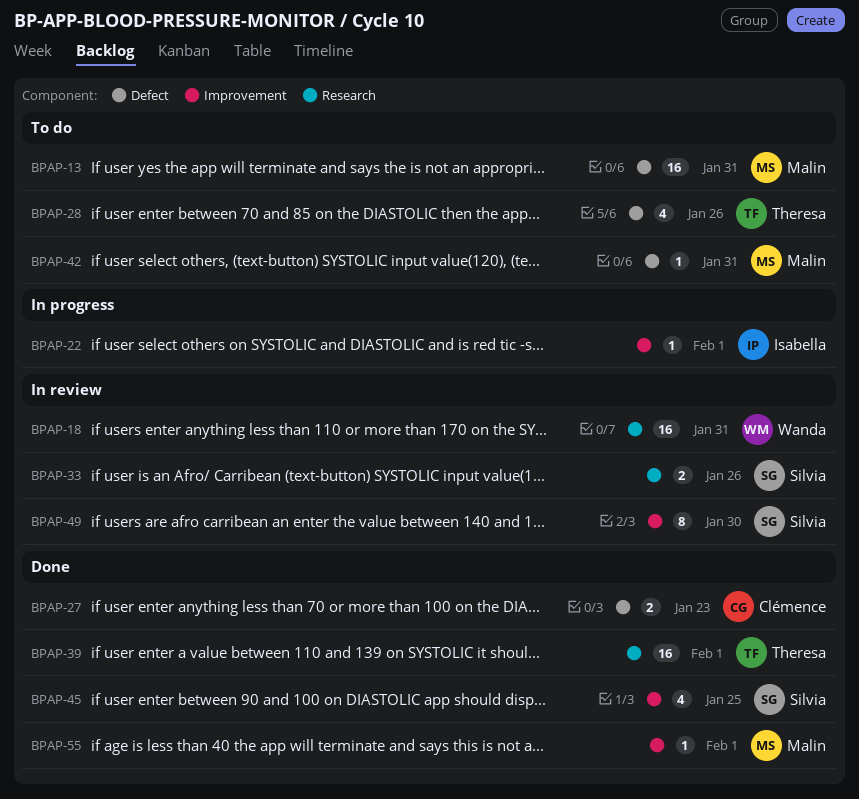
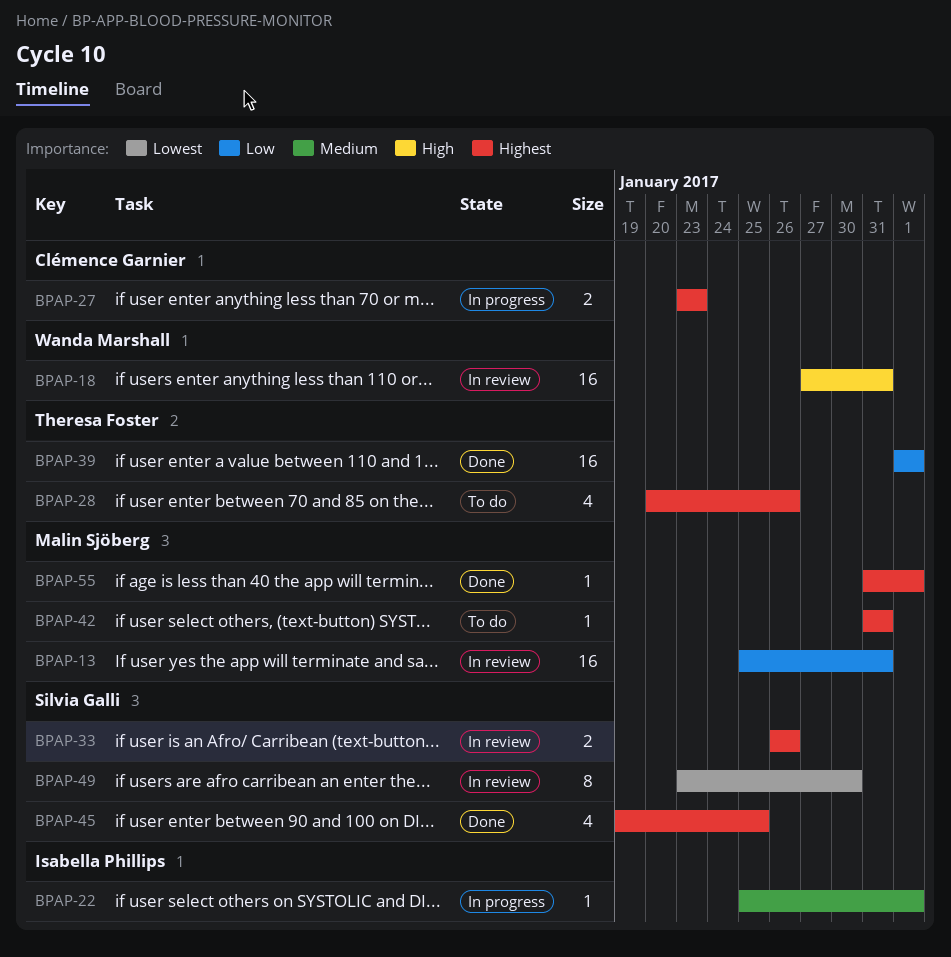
BPAP-13, status: To do -> In review
BPAP-27, status: Done -> In progress

